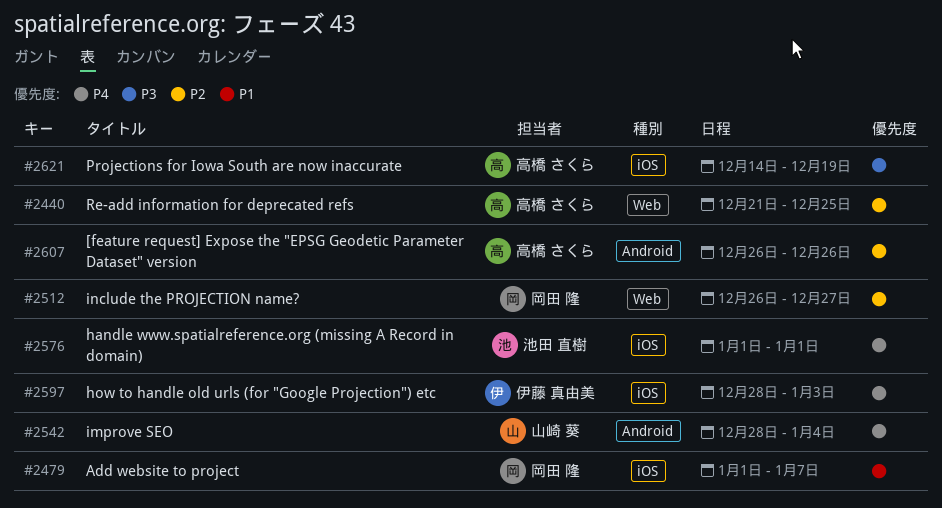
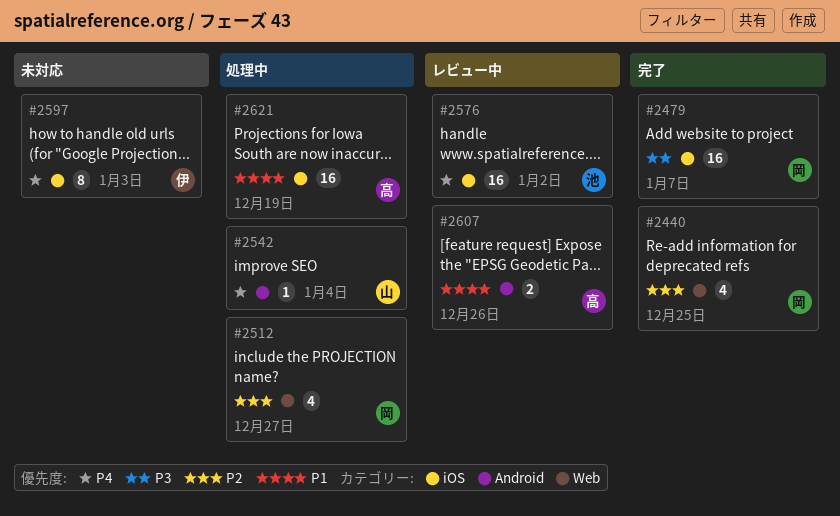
#2440, owner: 高橋 さくら -> 岡田 隆
#2479, priority: P1 -> P3
#2576, due: Jan 1 -> Jan 2
#2607, priority: P2 -> P1
#2621, priority: P3 -> P1

